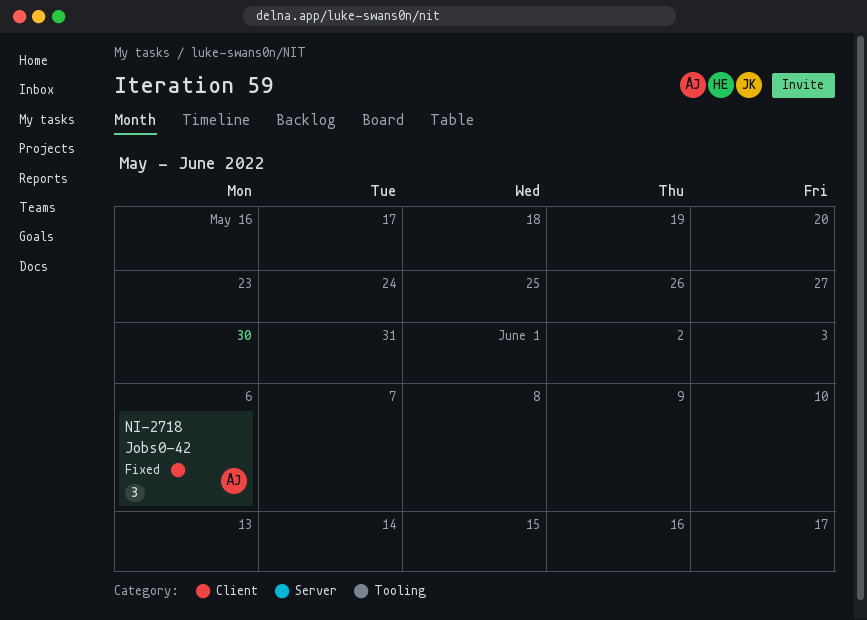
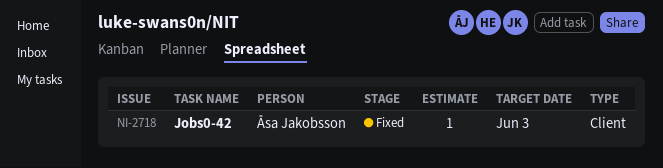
NI-2718, estimate: 3 -> 1
NI-2718, due: Jun 6 -> Jun 3

